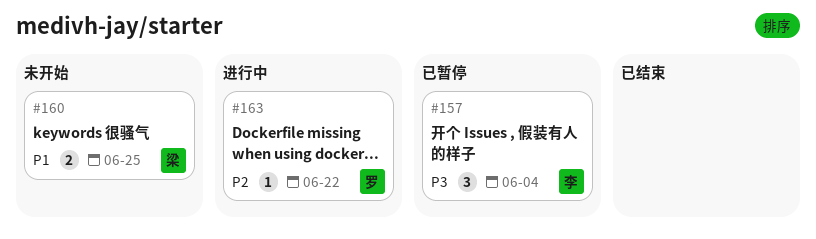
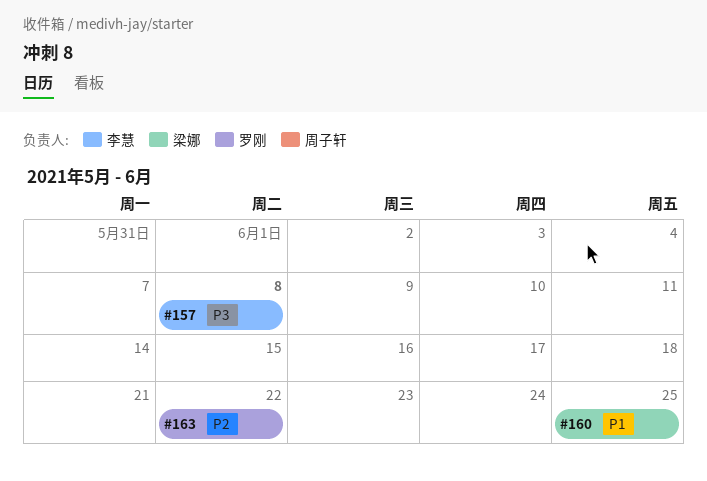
#157, due: Jun 4 -> Jun 8

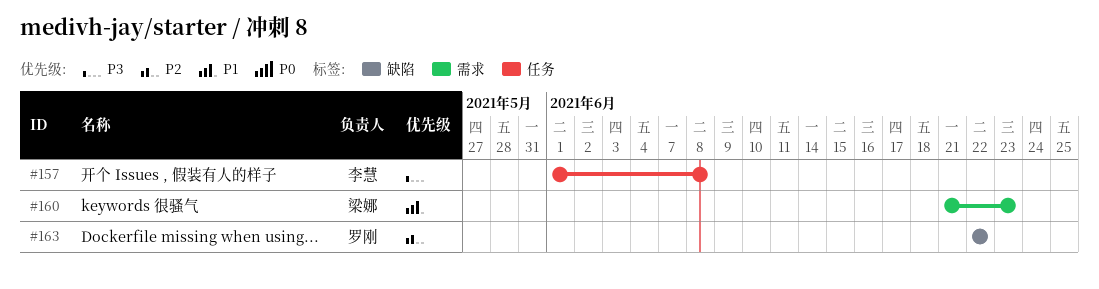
#160, due: Jun 25 -> Jun 23

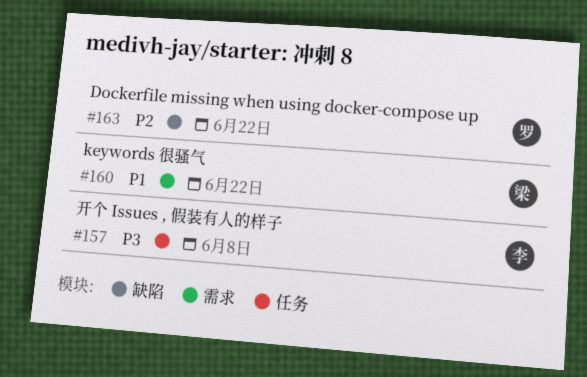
#160, due: Jun 23 -> Jun 22

